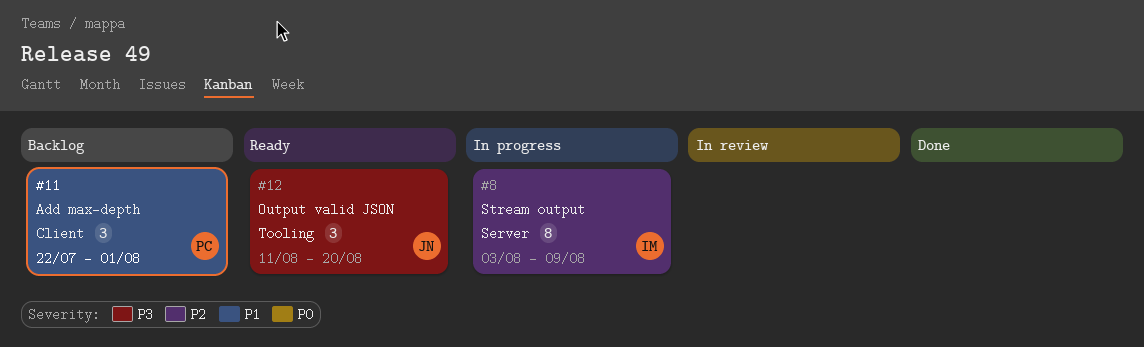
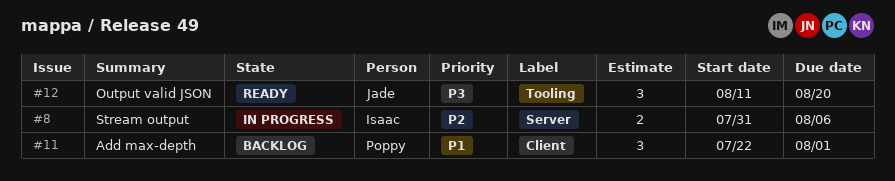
#8, estimate: 8 -> 2
#8, start: Aug 3 -> Jul 31
#8, due: Aug 9 -> Aug 6

